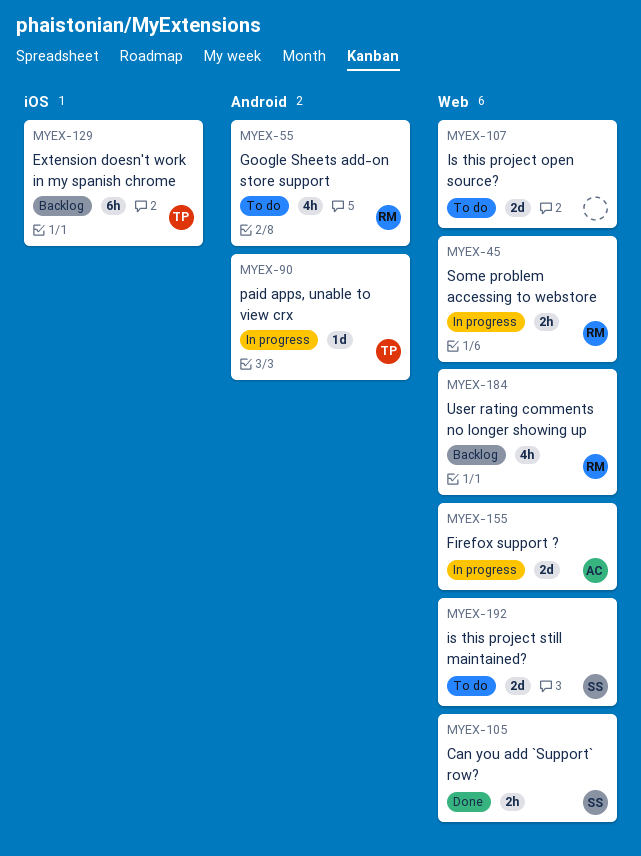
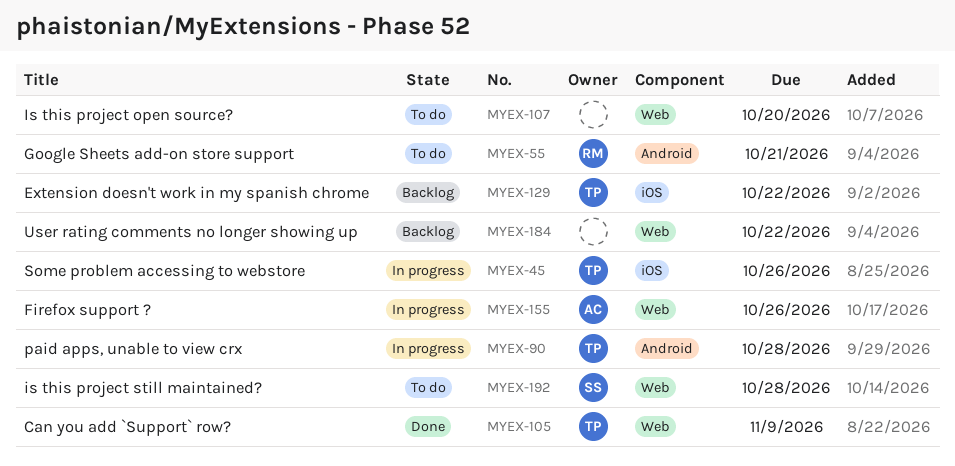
MYEX-45, owner: RM -> TP
MYEX-45, label: Web -> iOS
MYEX-105, owner: SS -> TP
MYEX-184, owner: RM -> none

